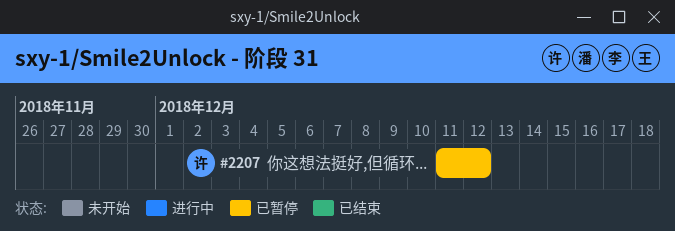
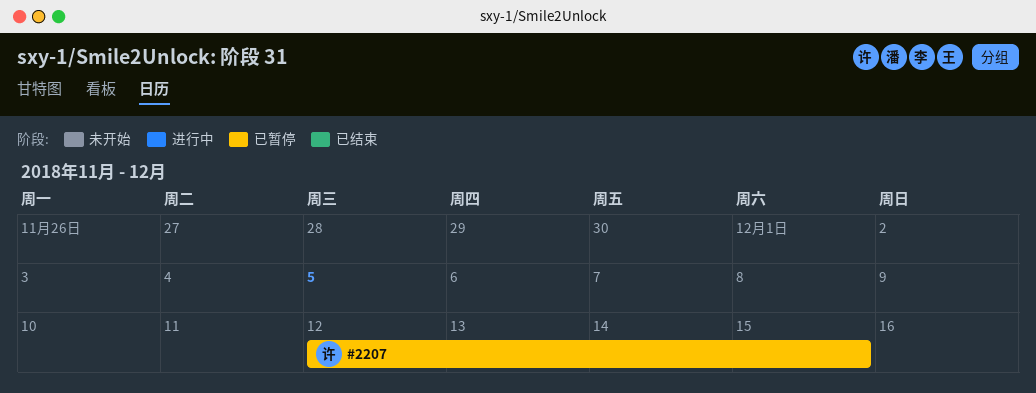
#2207, start: Dec 11 -> Dec 12
#2207, due: Dec 12 -> Dec 15

